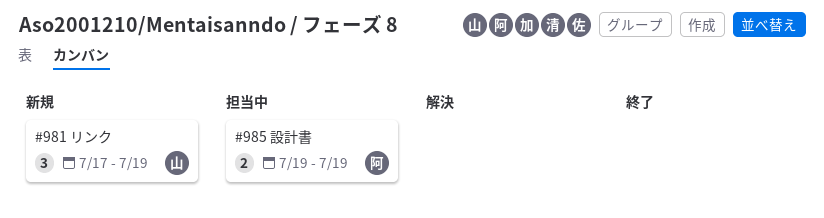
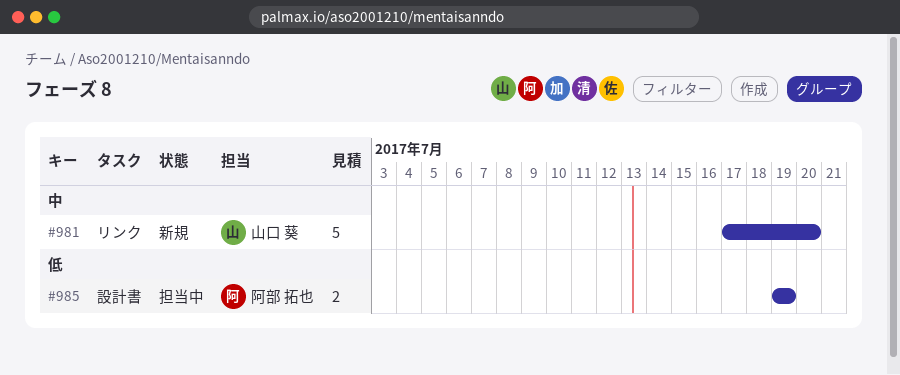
#981, estimate: 3 -> 5
#981, due: Jul 19 -> Jul 20

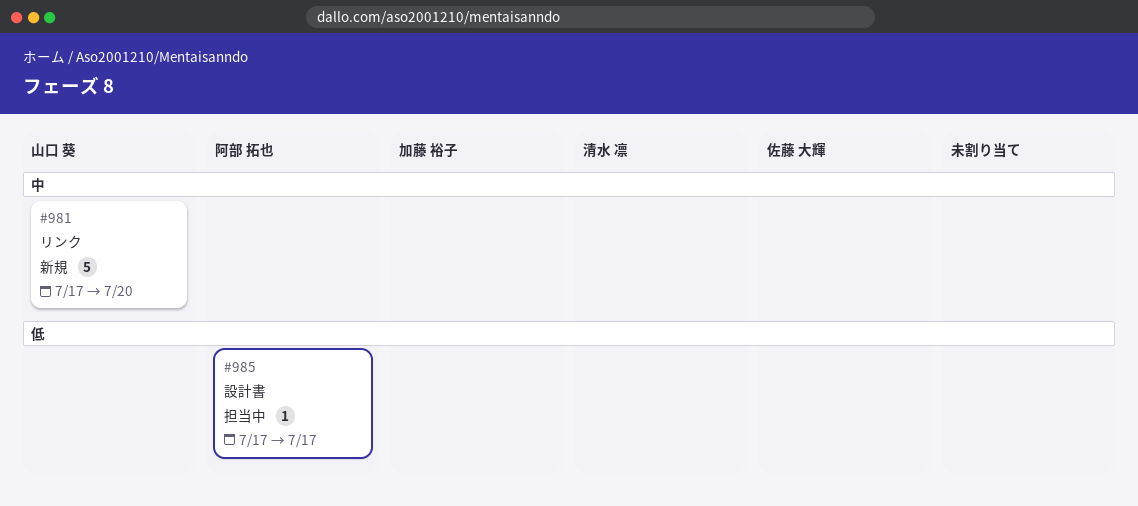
#985, estimate: 2 -> 1
#985, start: Jul 19 -> Jul 17
#985, due: Jul 19 -> Jul 17

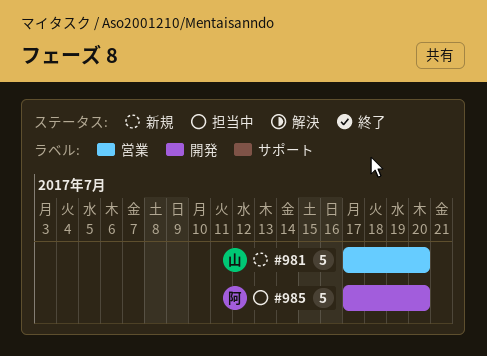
#985, estimate: 1 -> 5
#985, due: Jul 17 -> Jul 20

